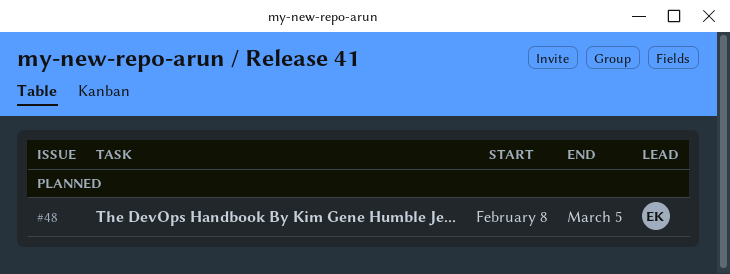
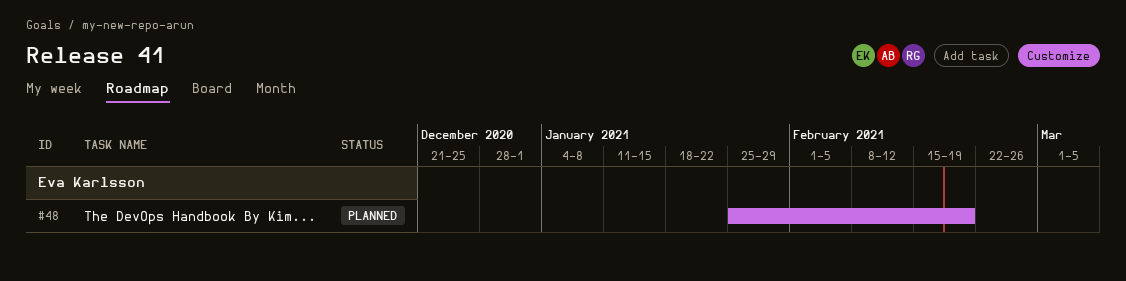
#48, start: Feb 8 -> Jan 25
#48, due: Mar 5 -> Feb 19

